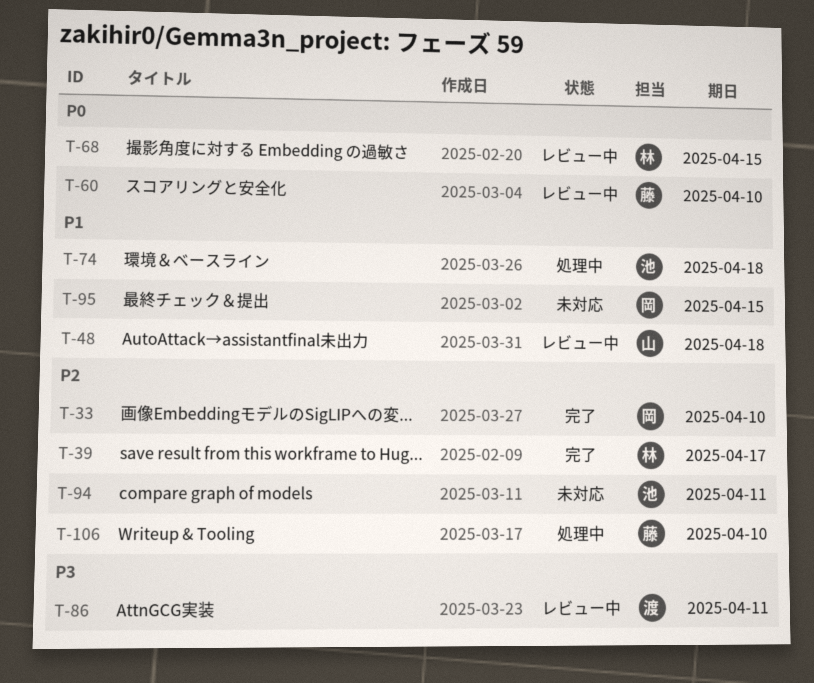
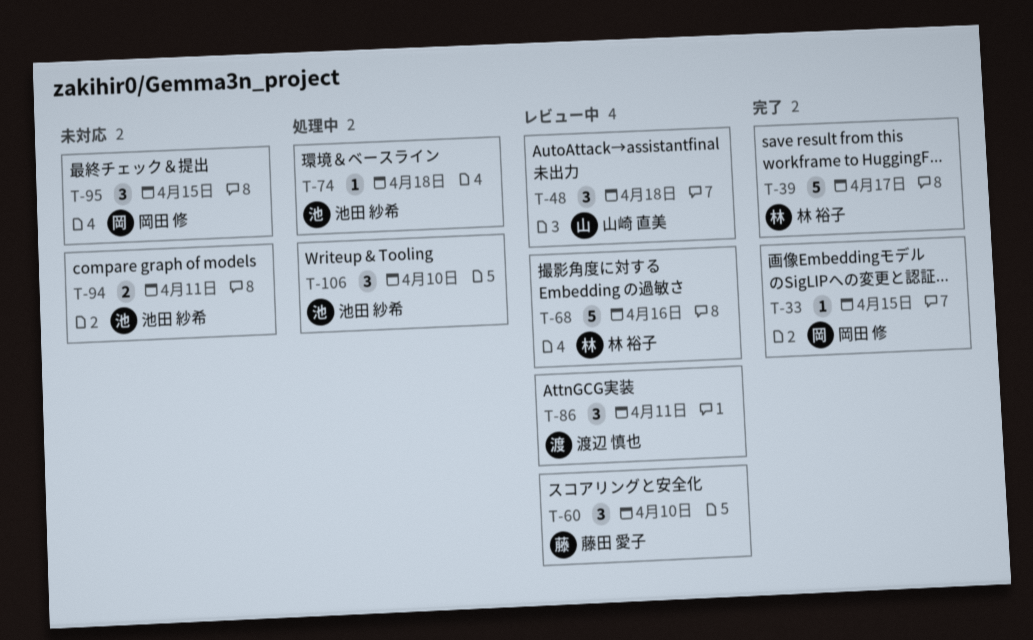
T-33, due: Apr 10 -> Apr 15
T-68, due: Apr 15 -> Apr 16
T-106, owner: 藤田 愛子 -> 池田 紗希

